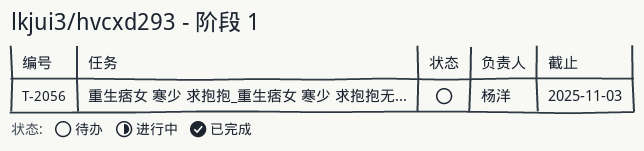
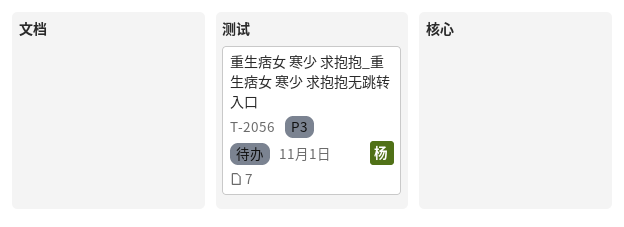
T-2056, due: Nov 3 -> Nov 1

